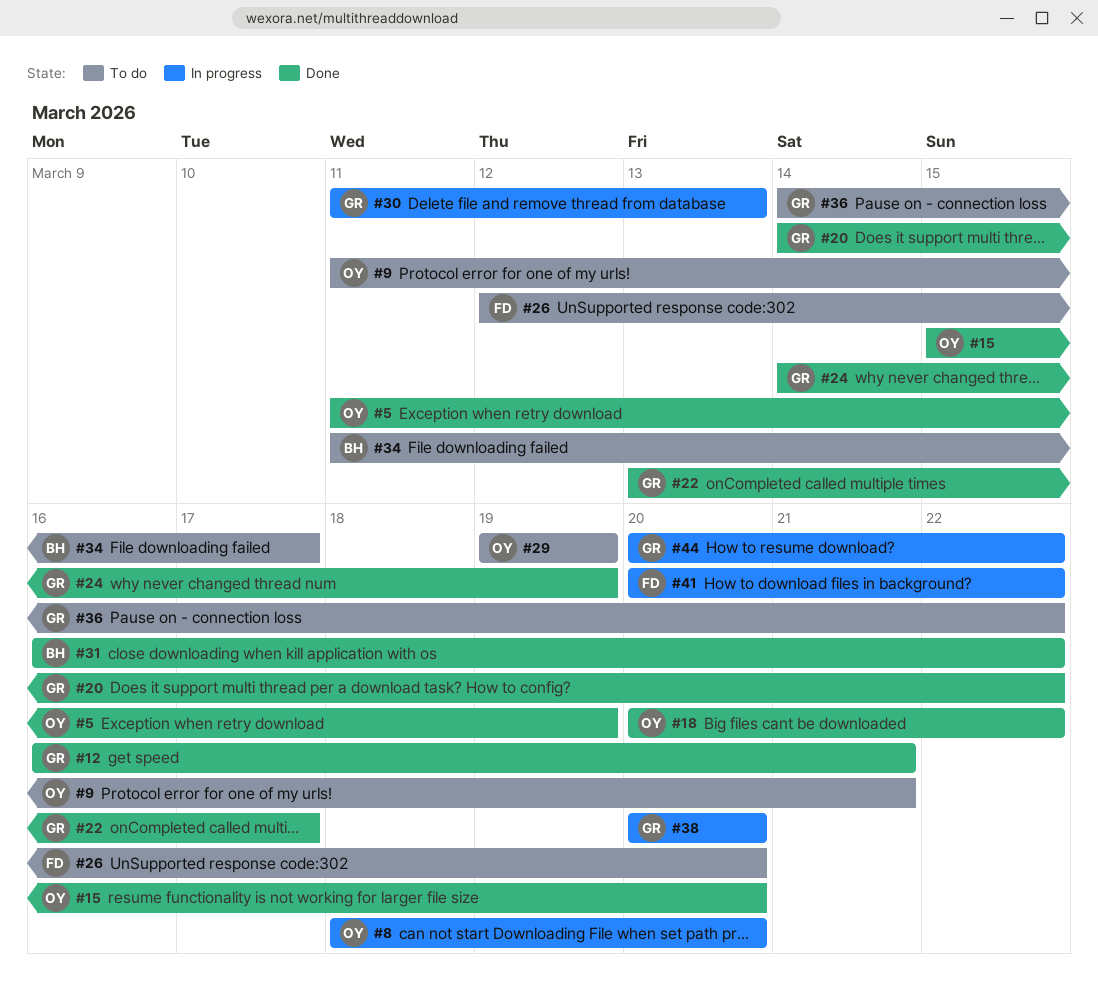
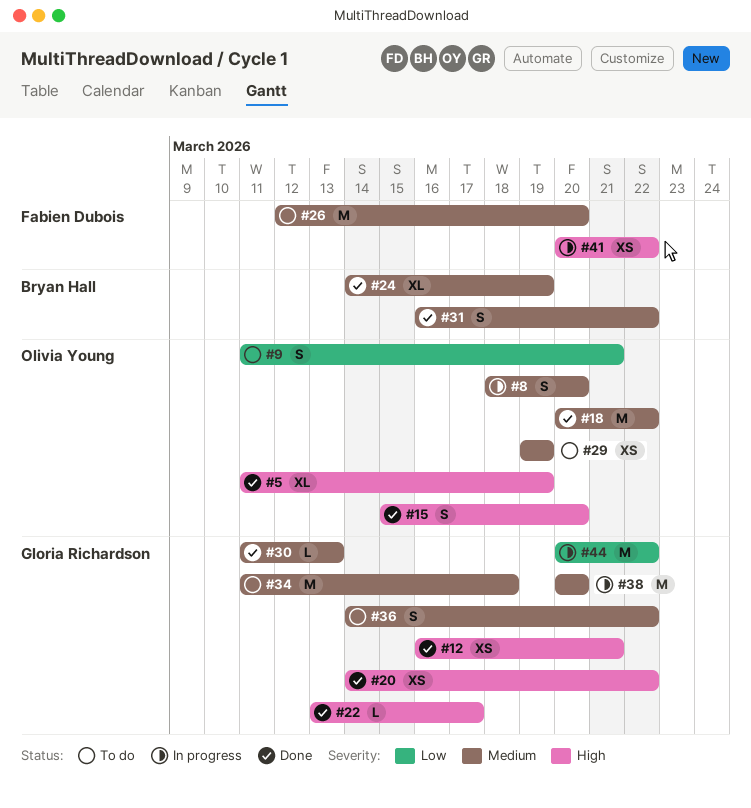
#24, owner: Gloria Richardson -> Bryan Hall
#30, status: In progress -> Done
#34, owner: Bryan Hall -> Gloria Richardson
#34, due: Mar 17 -> Mar 18

